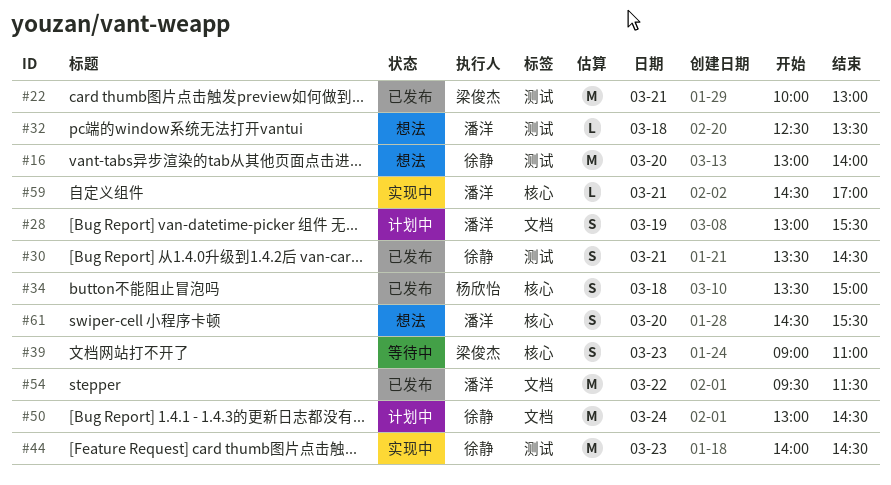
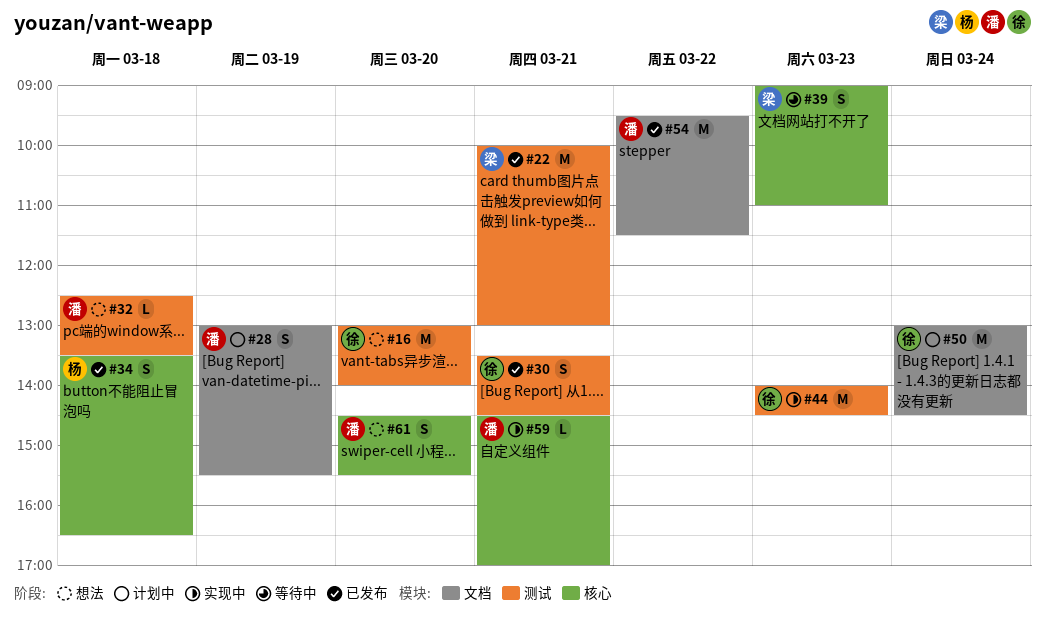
#34, ends: 15:00 -> 16:30

